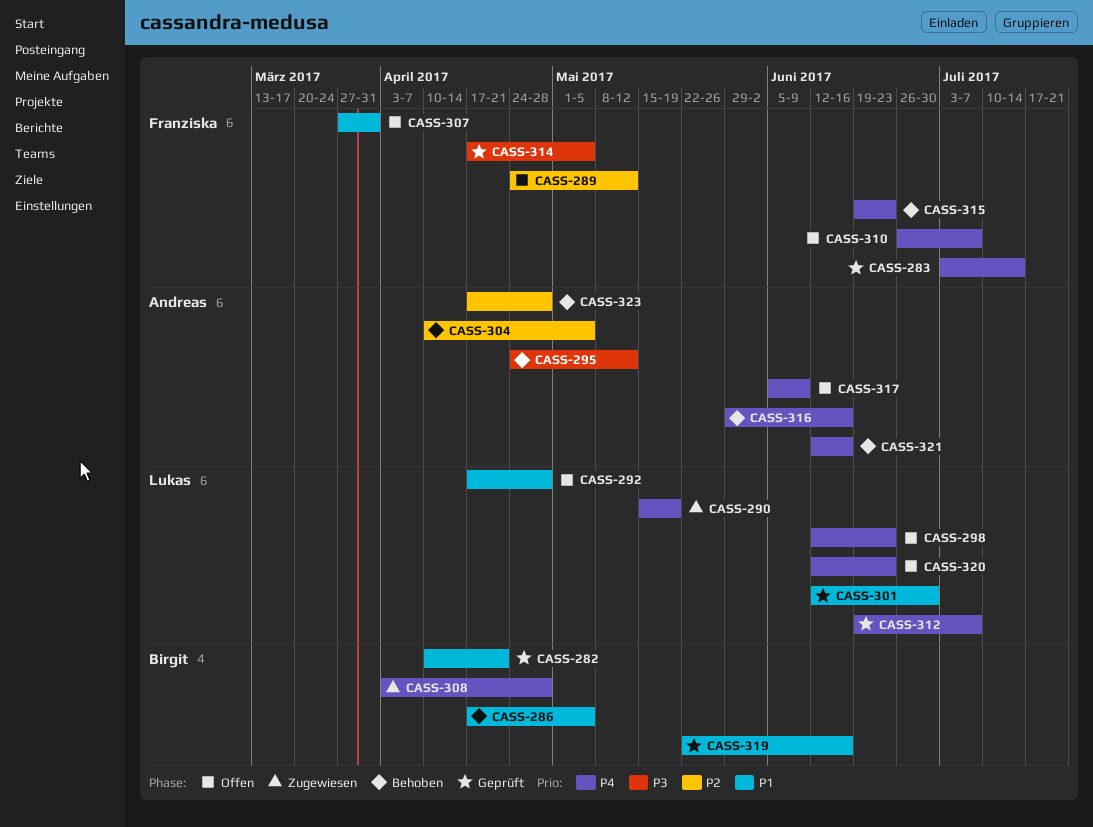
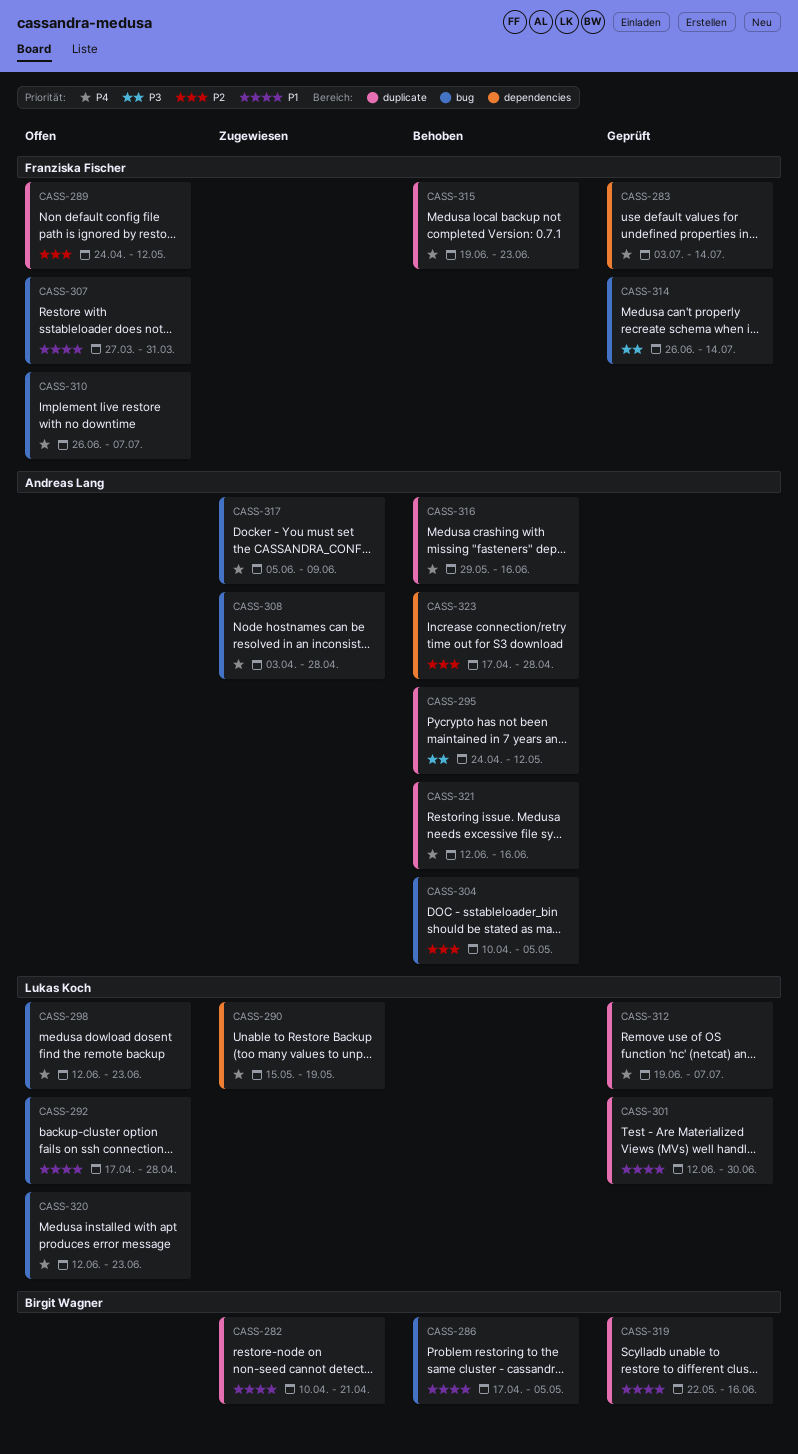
CASS-282, status: Geprüft -> Zugewiesen
CASS-308, owner: Birgit Wagner -> Andreas Lang
CASS-314, start: Apr 17 -> Jun 26
CASS-314, due: May 5 -> Jul 14
CASS-317, status: Offen -> Zugewiesen

